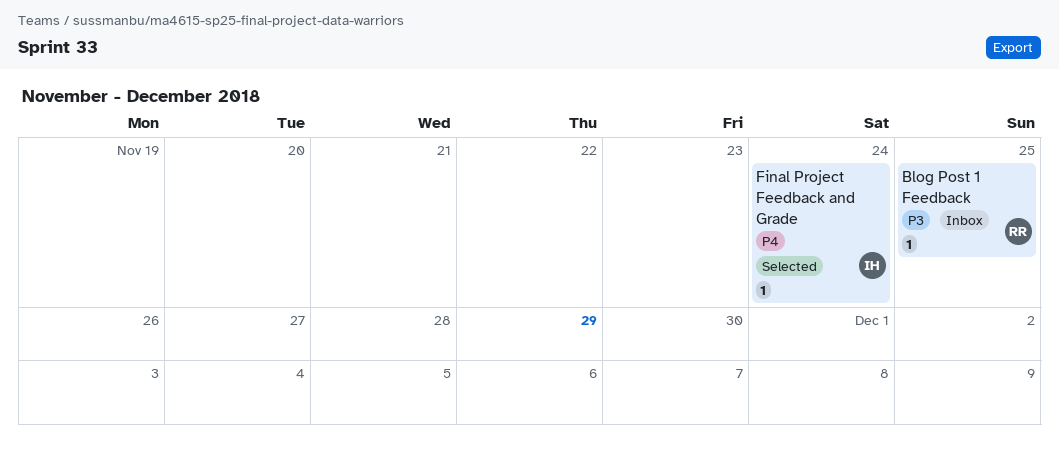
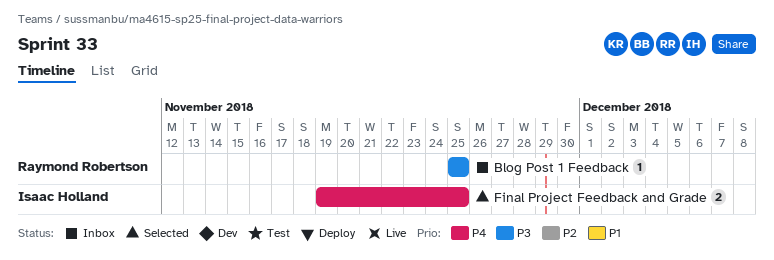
Final Project Feedback and Grade, estimate: 1 -> 2
Final Project Feedback and Grade, due: Nov 24 -> Nov 25

